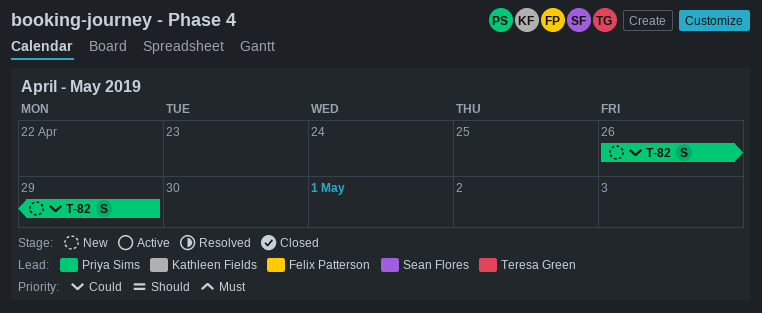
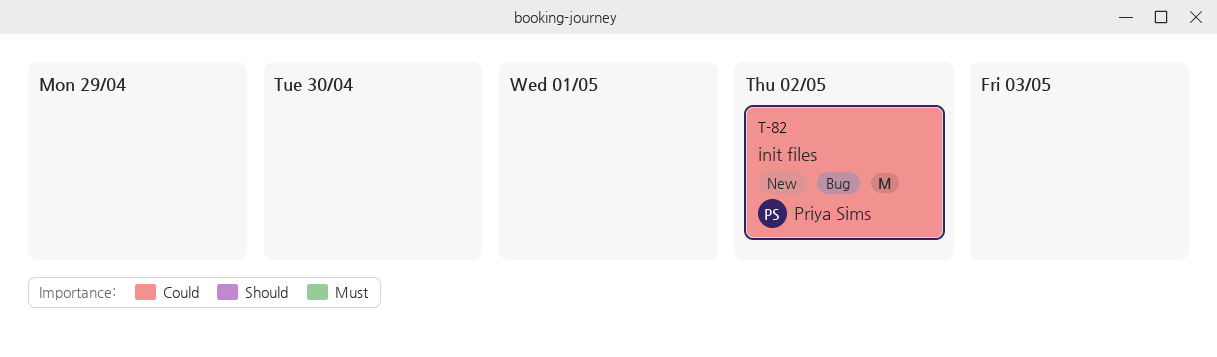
T-82, estimate: S -> M
T-82, due: Apr 29 -> May 2

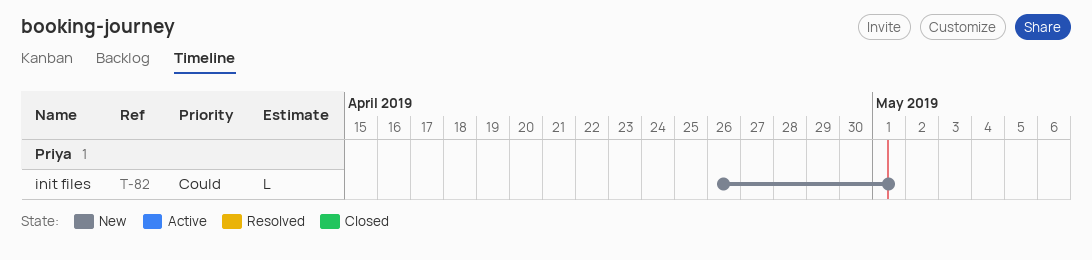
T-82, estimate: M -> L
T-82, due: May 2 -> May 1

